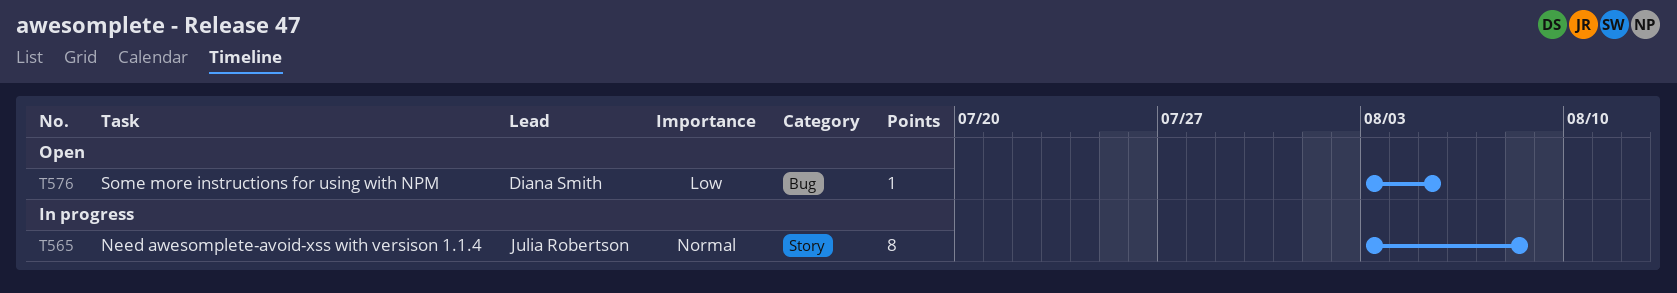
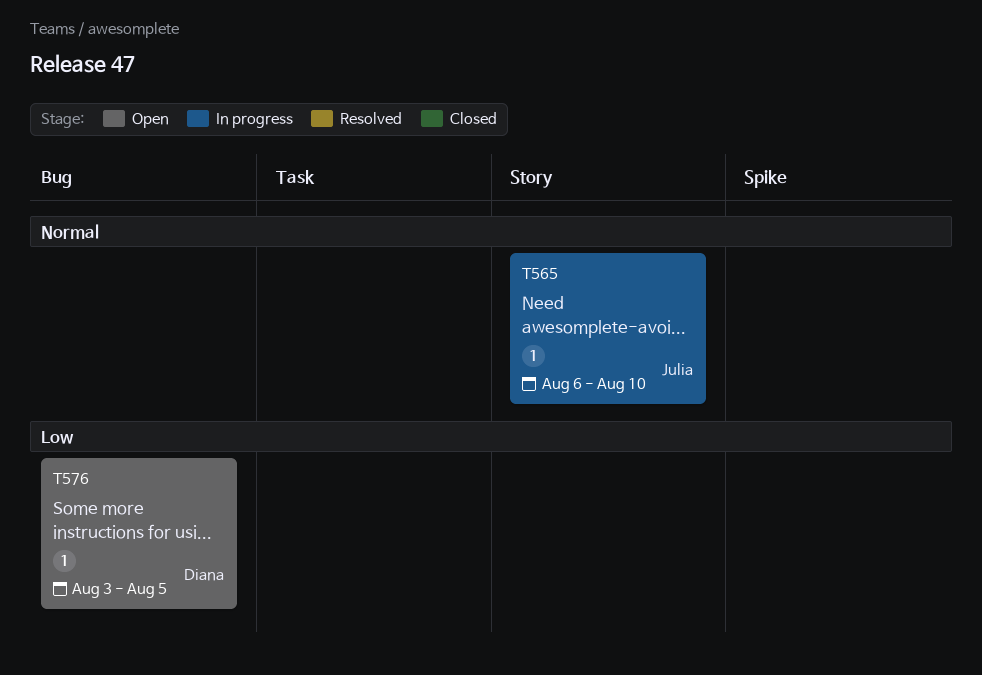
T565, estimate: 8 -> 1
T565, start: Aug 3 -> Aug 6
T565, due: Aug 8 -> Aug 10

